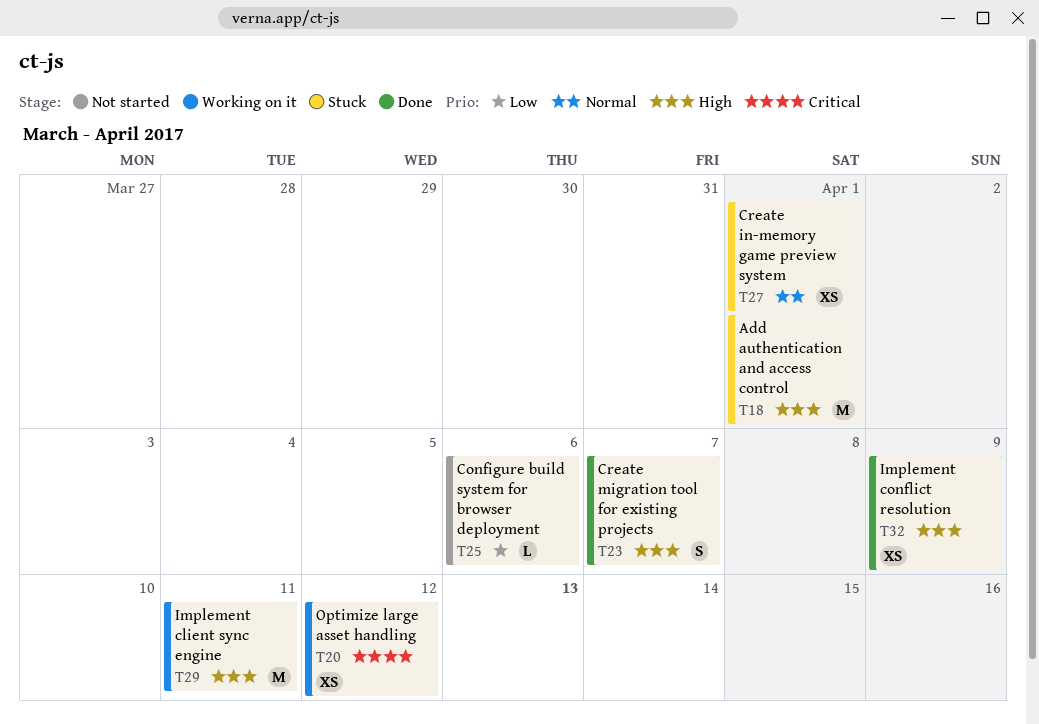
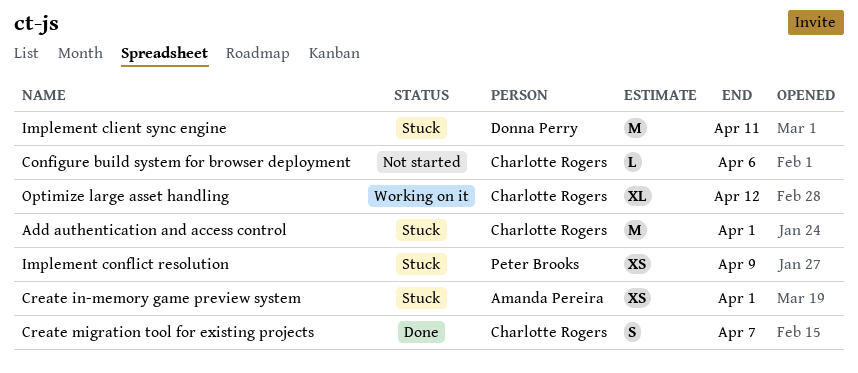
Implement client sync engine, status: Working on it -> Stuck
Implement conflict resolution, status: Done -> Stuck
Optimize large asset handling, estimate: XS -> XL

